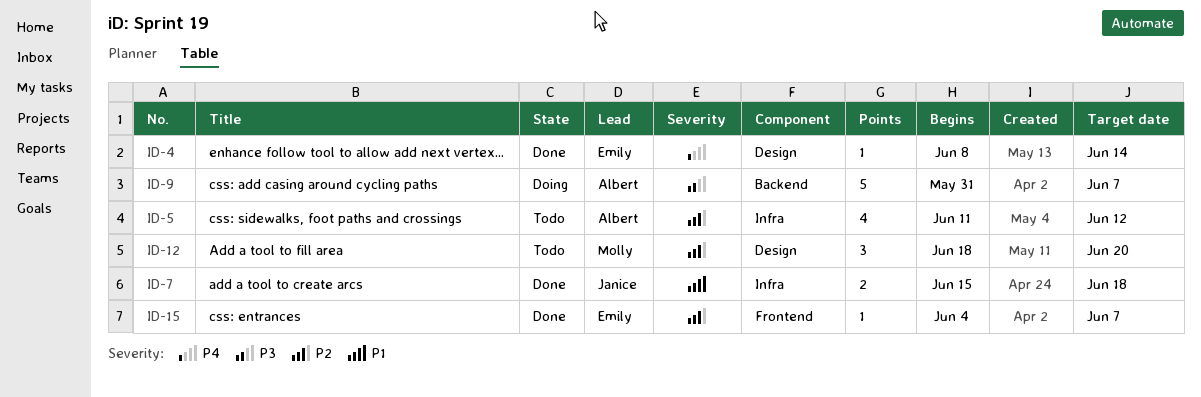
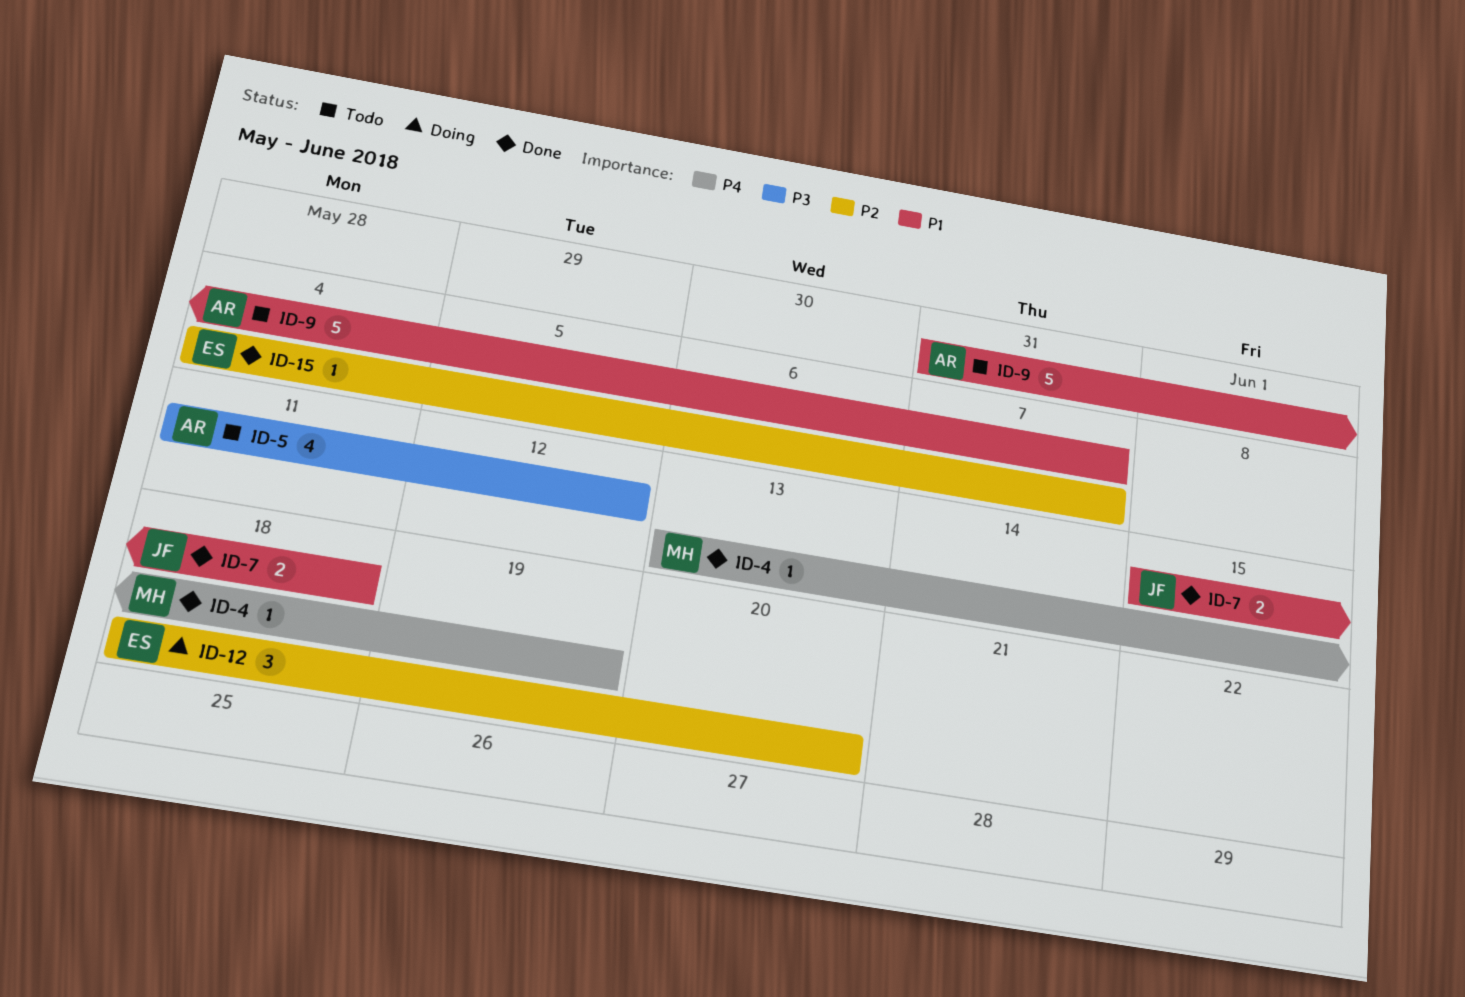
ID-4, owner: Emily -> Molly
ID-4, start: Jun 8 -> Jun 13
ID-4, due: Jun 14 -> Jun 19
ID-5, priority: P2 -> P3
ID-9, status: Doing -> Todo
ID-9, priority: P3 -> P1
ID-12, status: Todo -> Doing
ID-12, owner: Molly -> Emily

